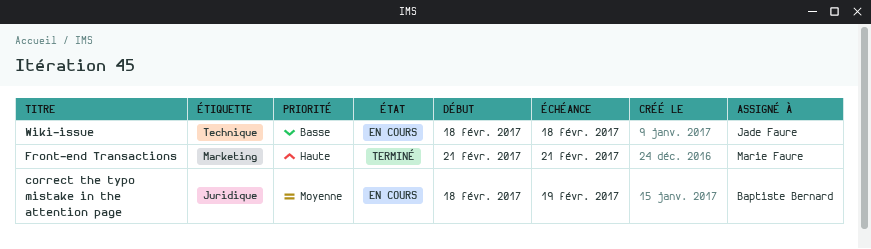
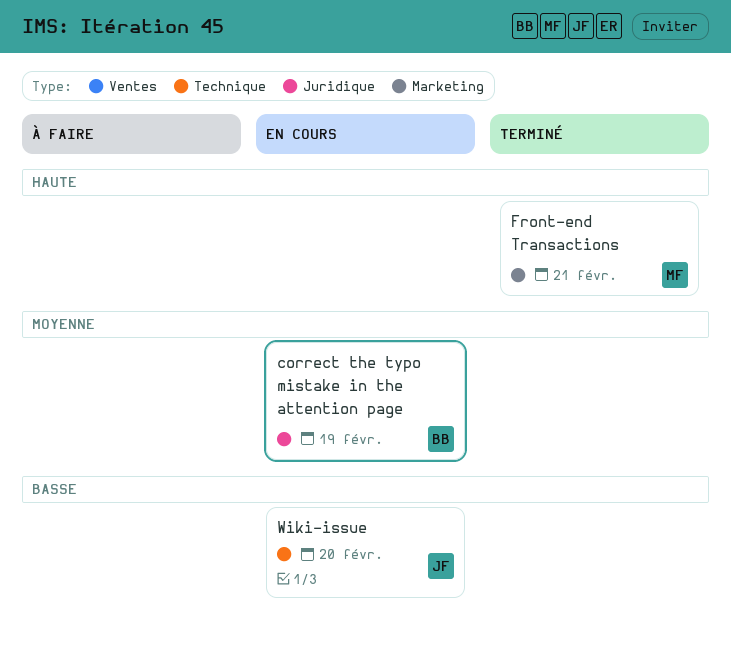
Wiki-issue, due: Feb 18 -> Feb 20

